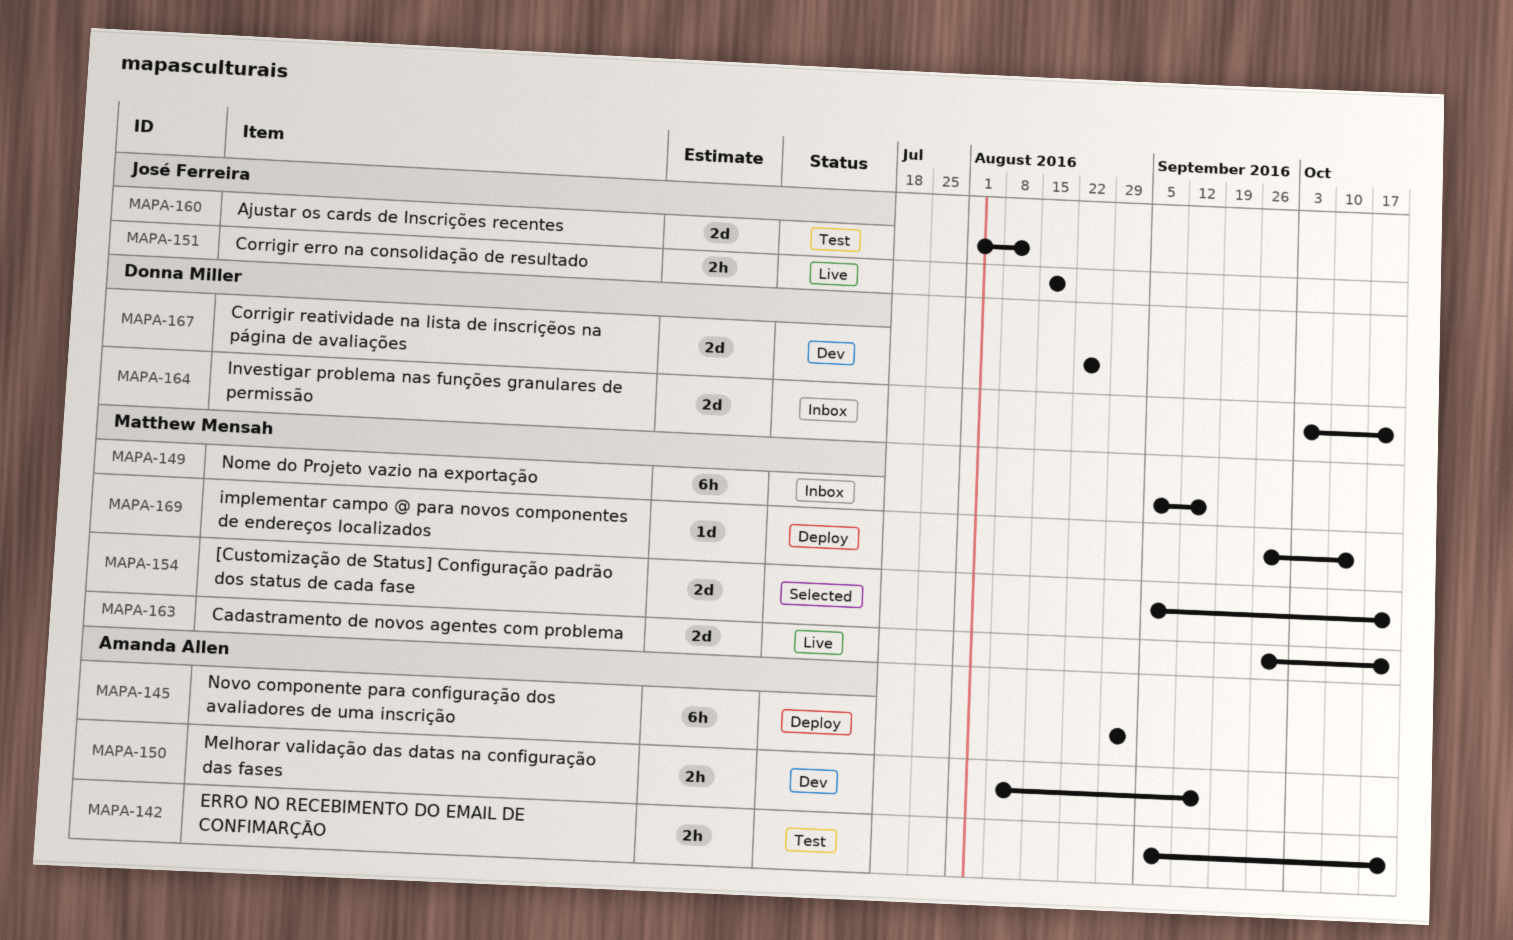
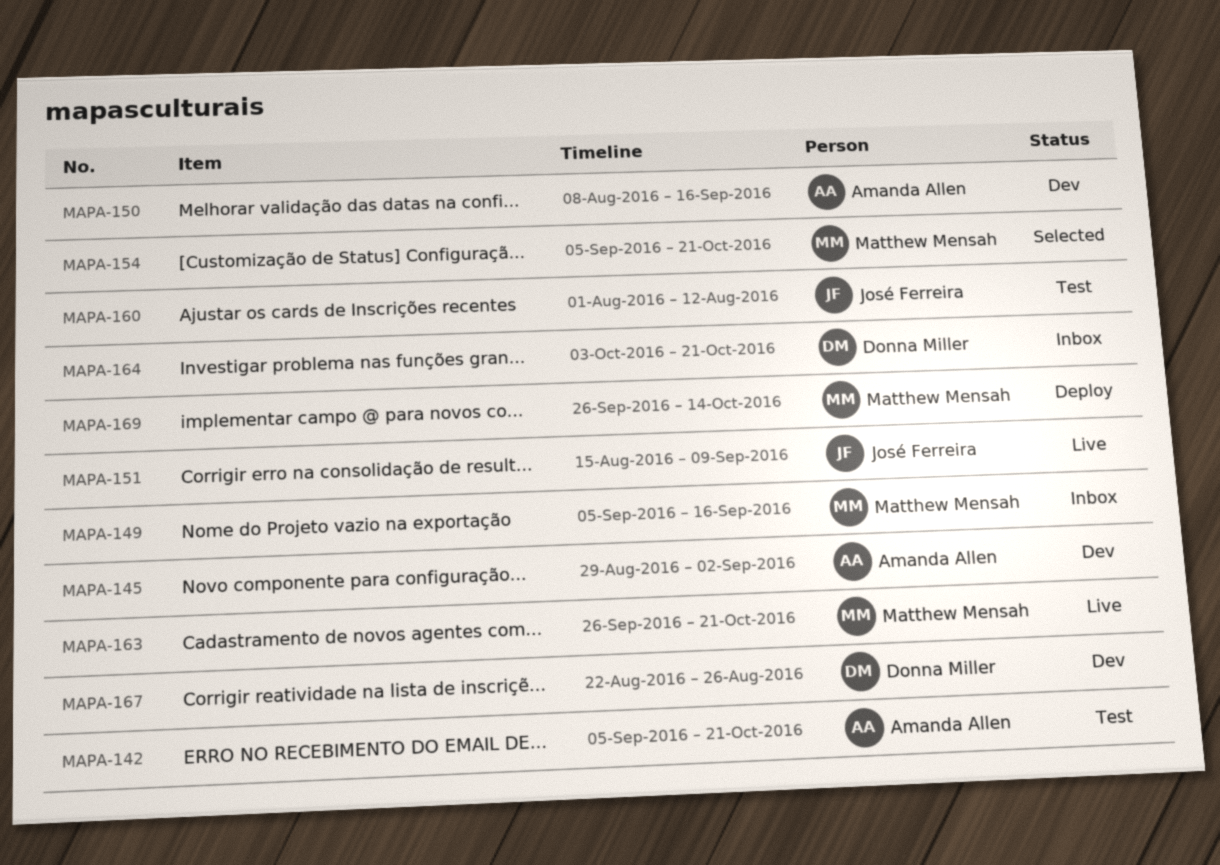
MAPA-145, status: Deploy -> Dev
MAPA-151, due: Aug 19 -> Sep 9

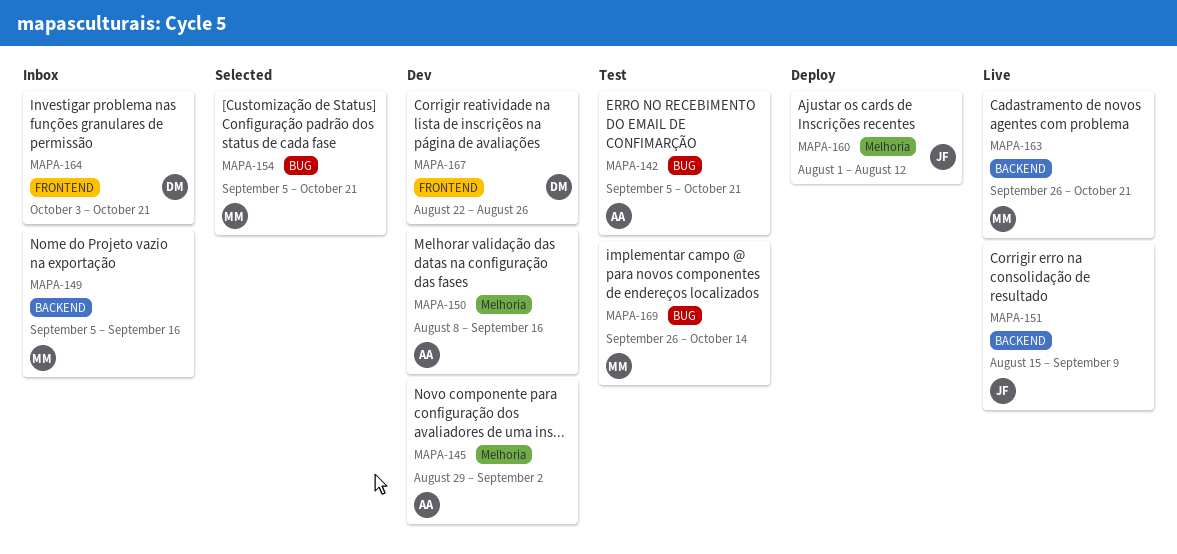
MAPA-160, status: Test -> Deploy
MAPA-169, status: Deploy -> Test

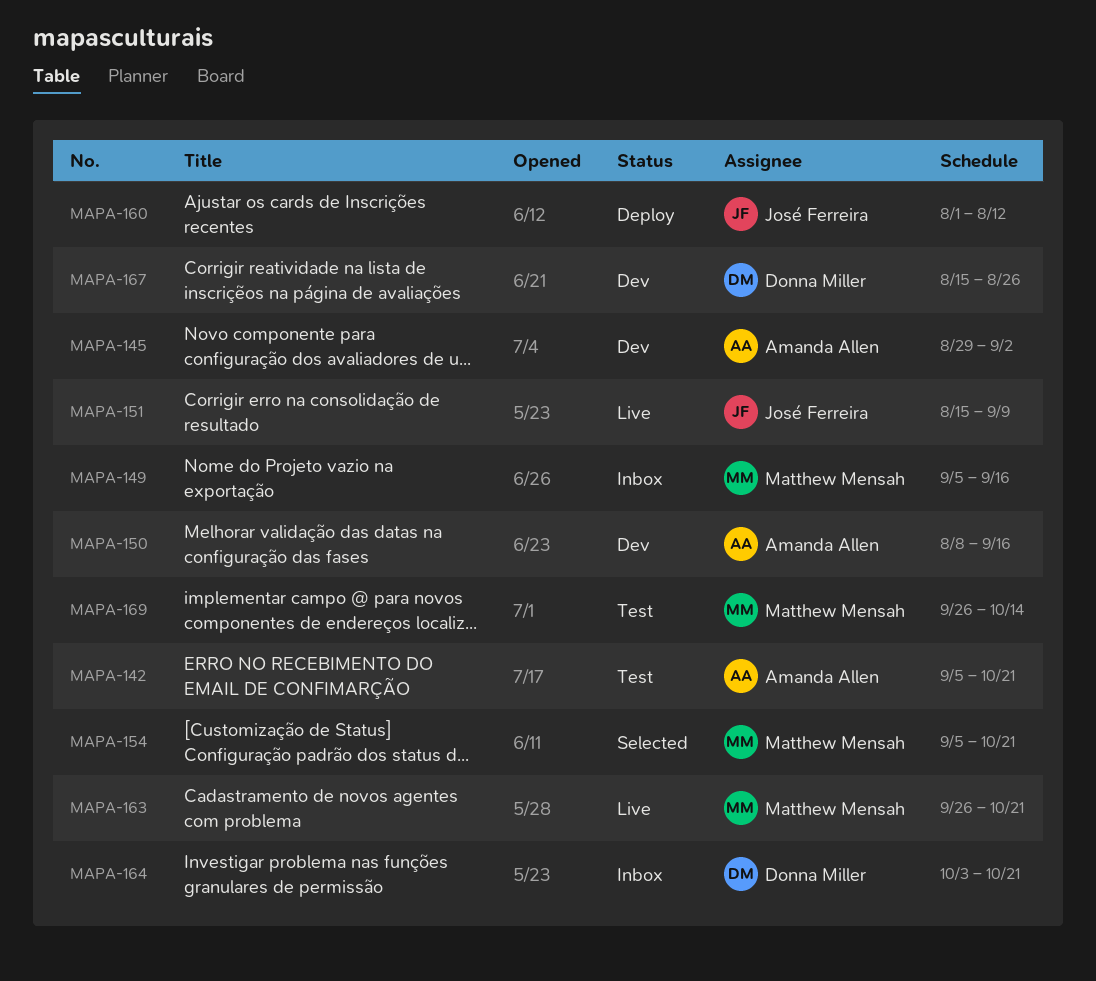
MAPA-167, start: Aug 22 -> Aug 15

